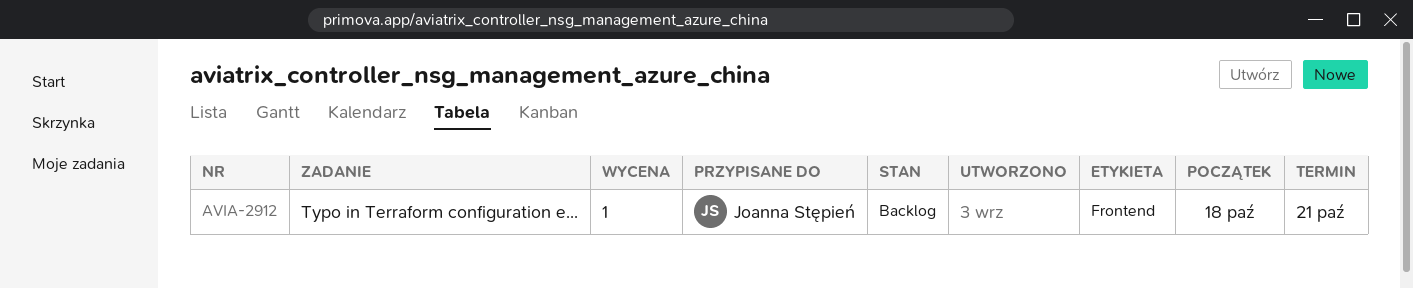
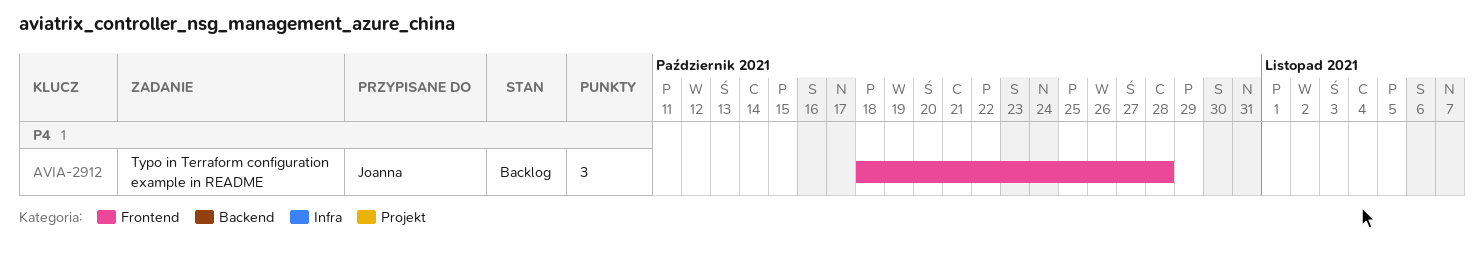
AVIA-2912, estimate: 1 -> 3
AVIA-2912, due: Oct 21 -> Oct 28

